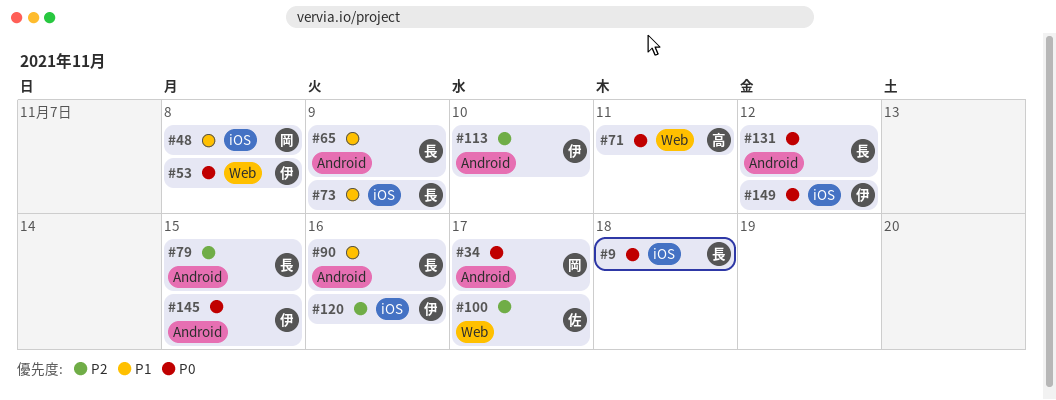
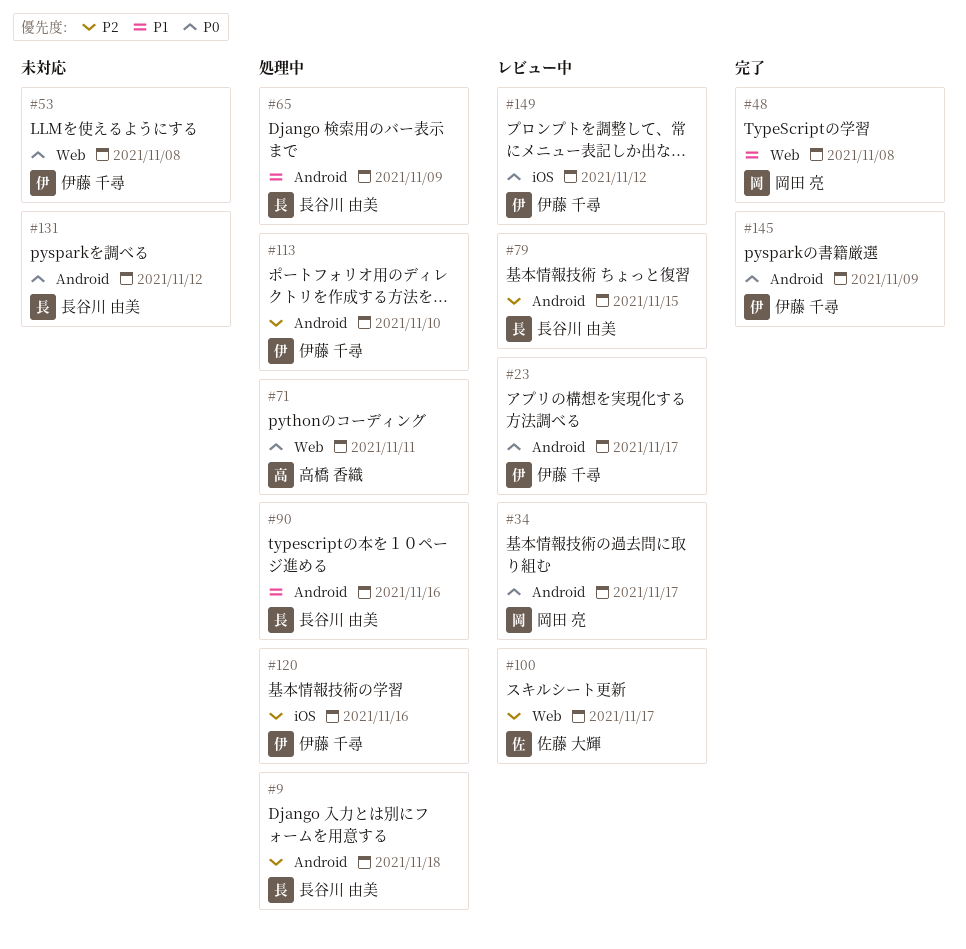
#9, priority: P0 -> P2
#9, label: iOS -> Android
#23: none -> present
#48, label: iOS -> Web
#73: present -> none
#145, due: Nov 15 -> Nov 9

